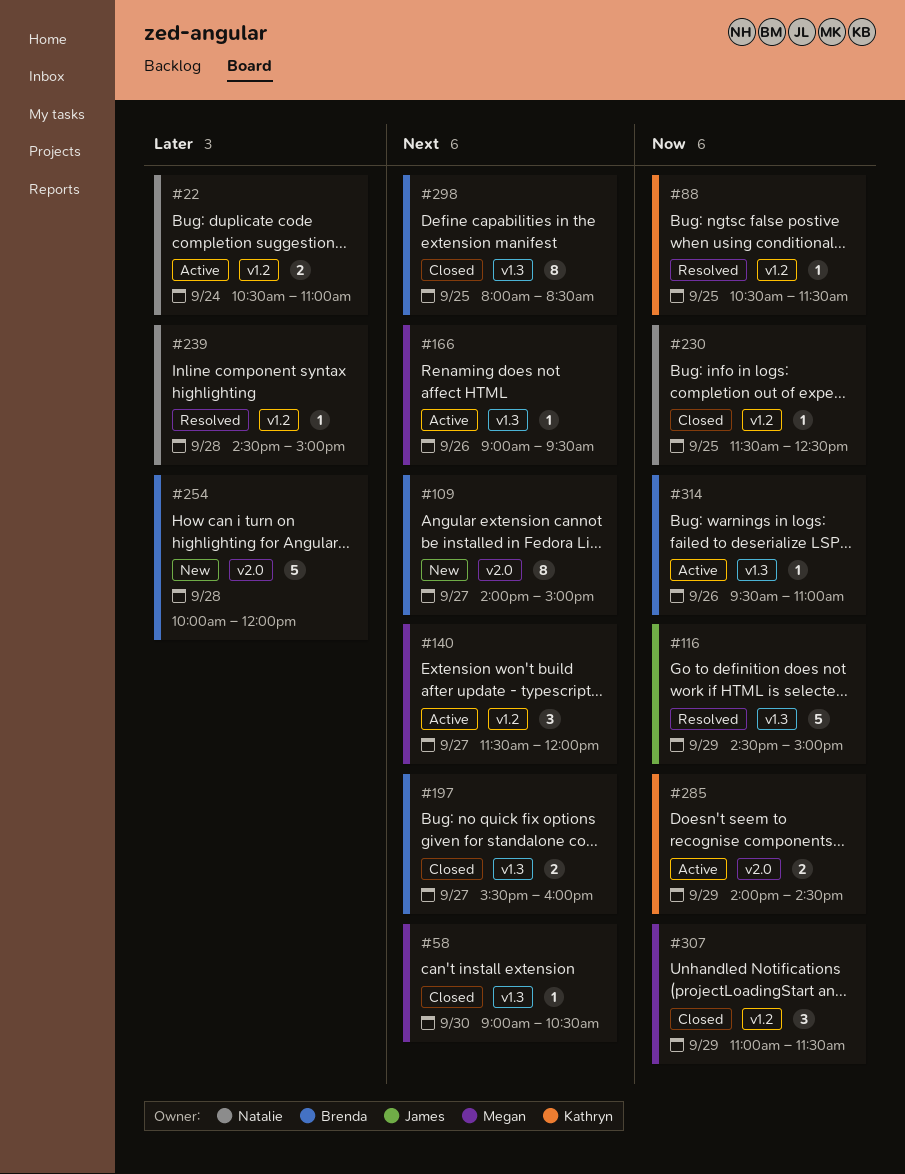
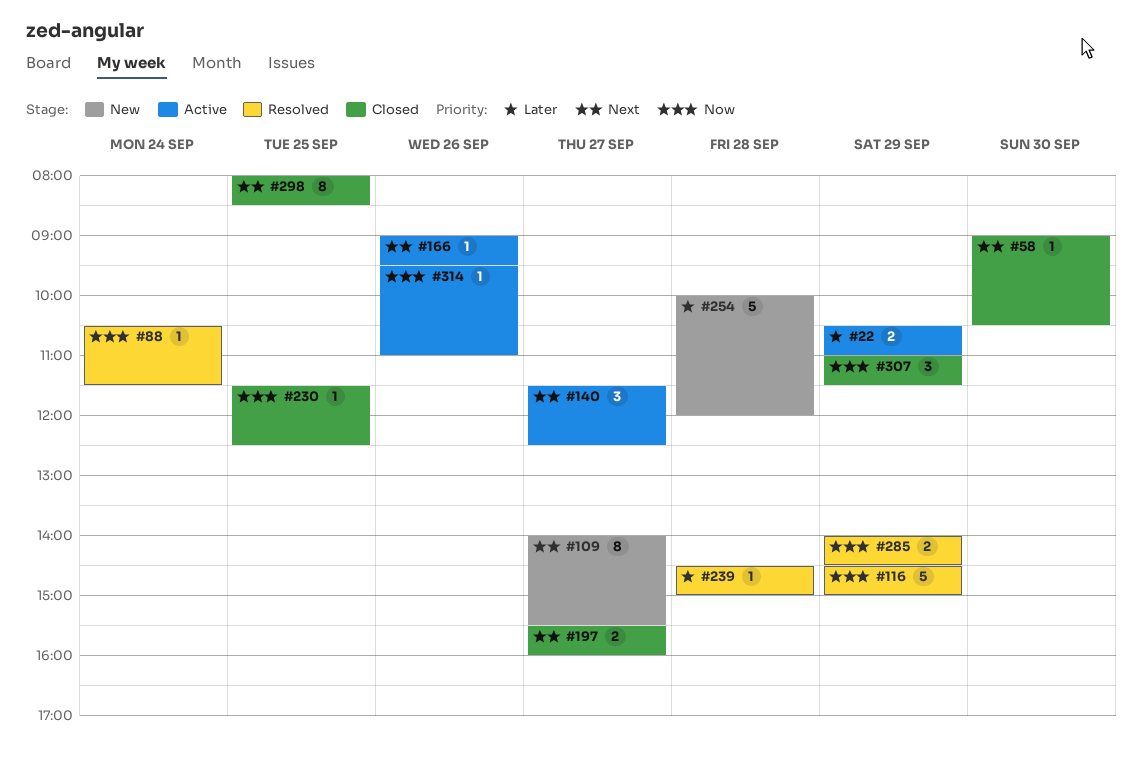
#22, day: Sep 24 -> Sep 29
#88, day: Sep 25 -> Sep 24
#109, ends: 15:00 -> 15:30
#140, ends: 12:00 -> 12:30
#285, status: Active -> Resolved

